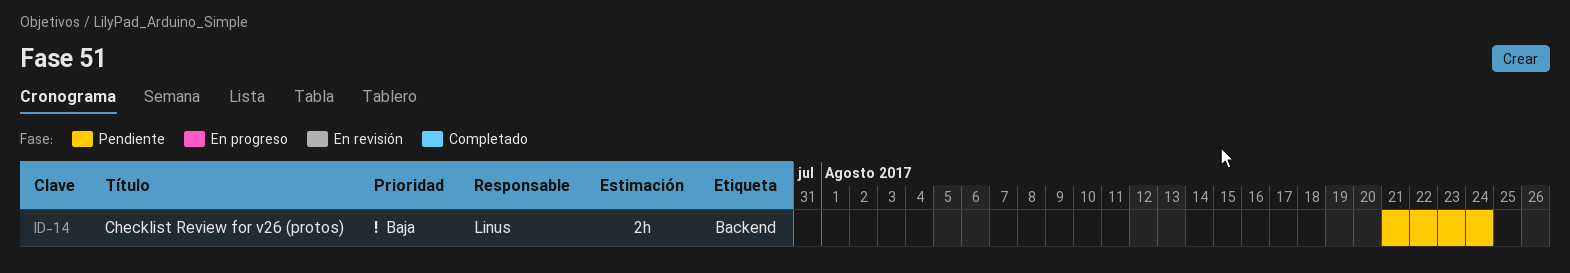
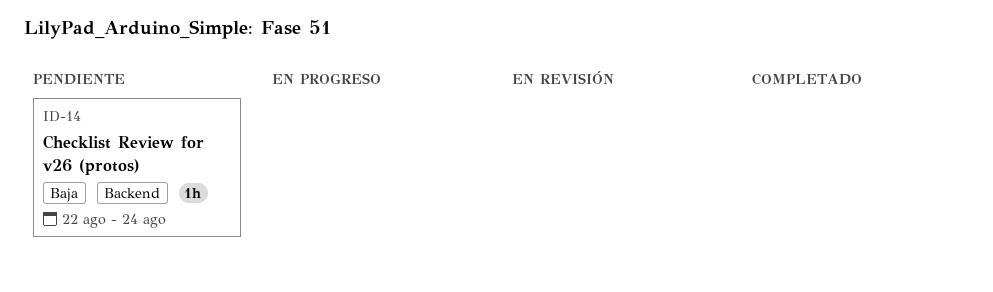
ID-14, estimate: 2h -> 1h
ID-14, start: Aug 21 -> Aug 22

